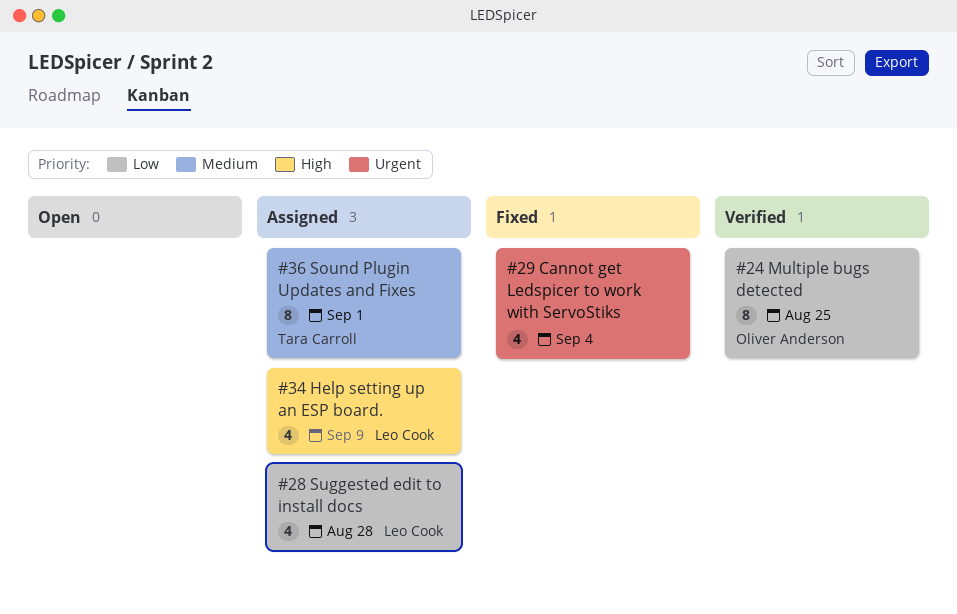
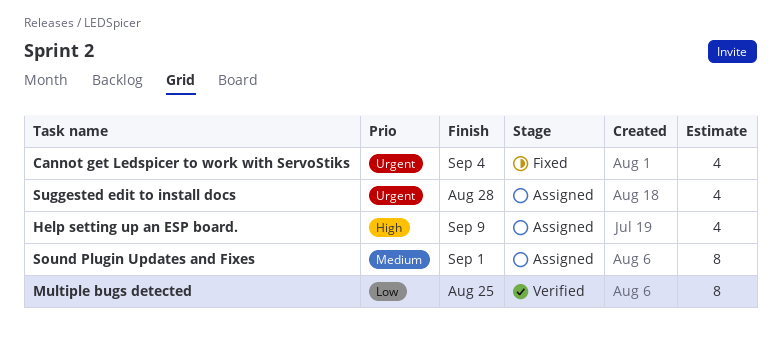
Suggested edit to install docs, priority: Low -> Urgent

